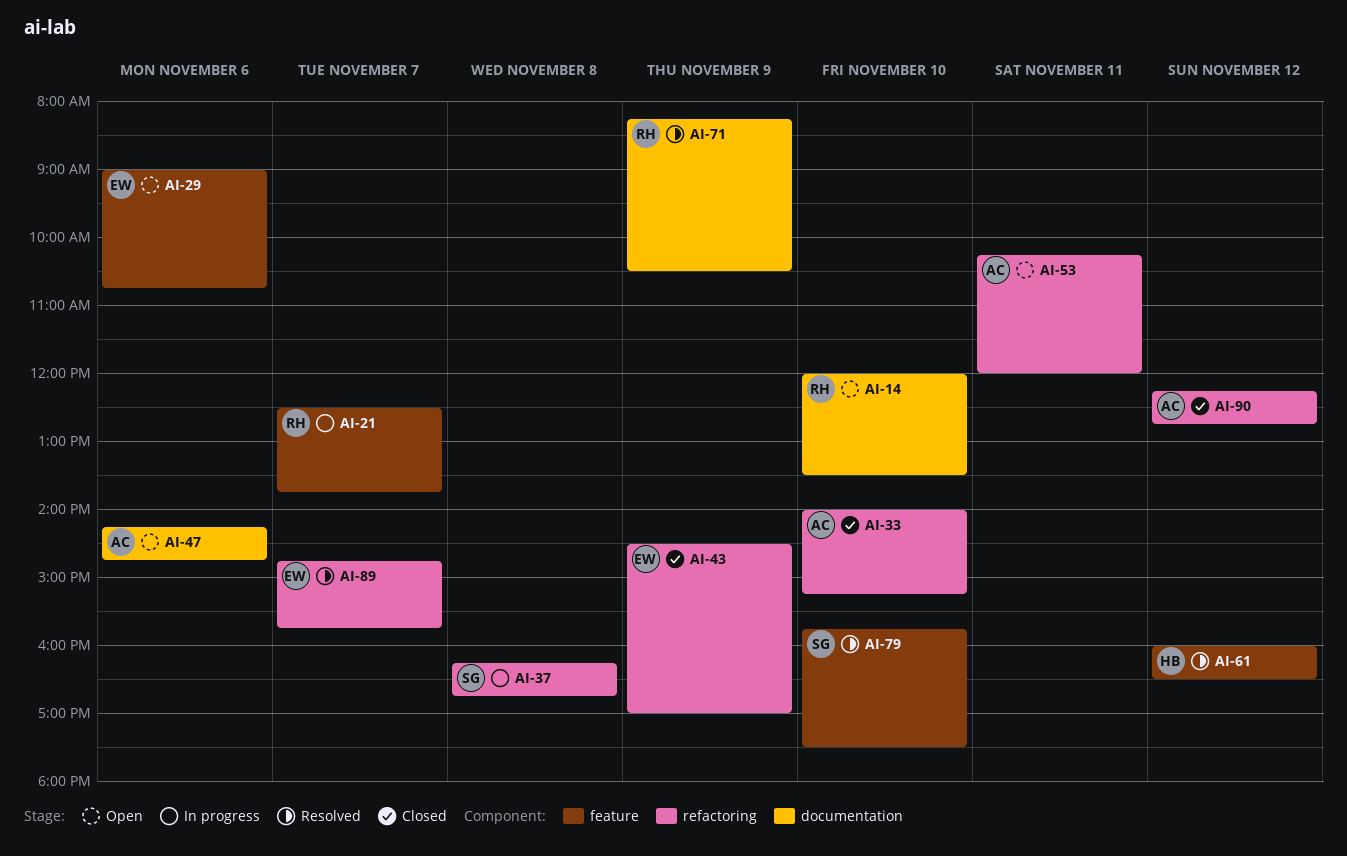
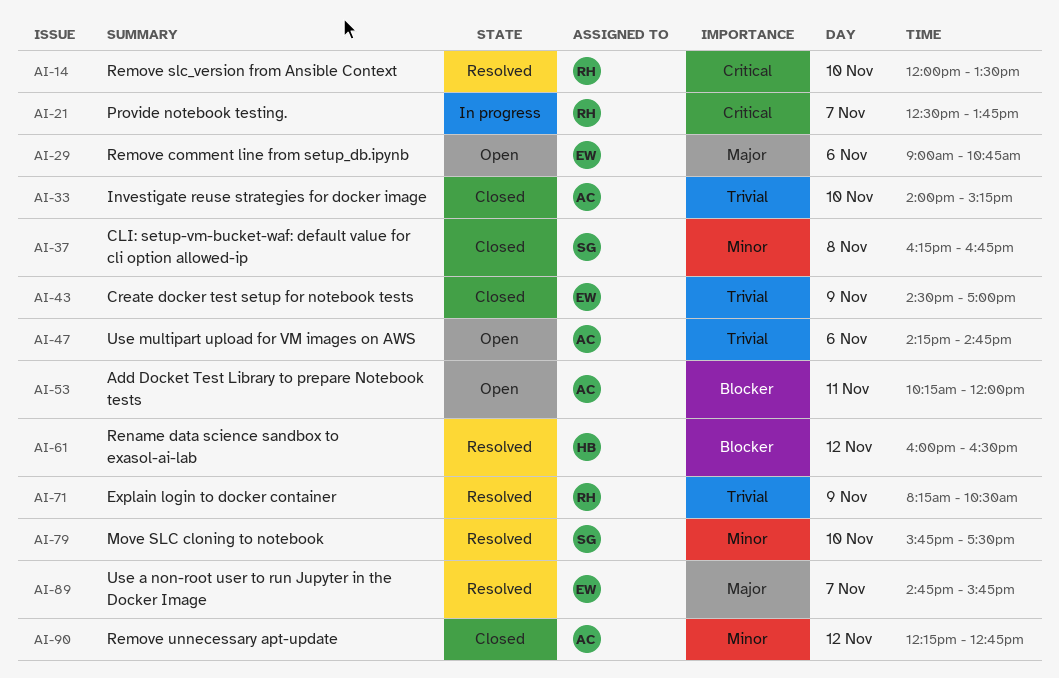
AI-14, status: Open -> Resolved
AI-37, status: In progress -> Closed

